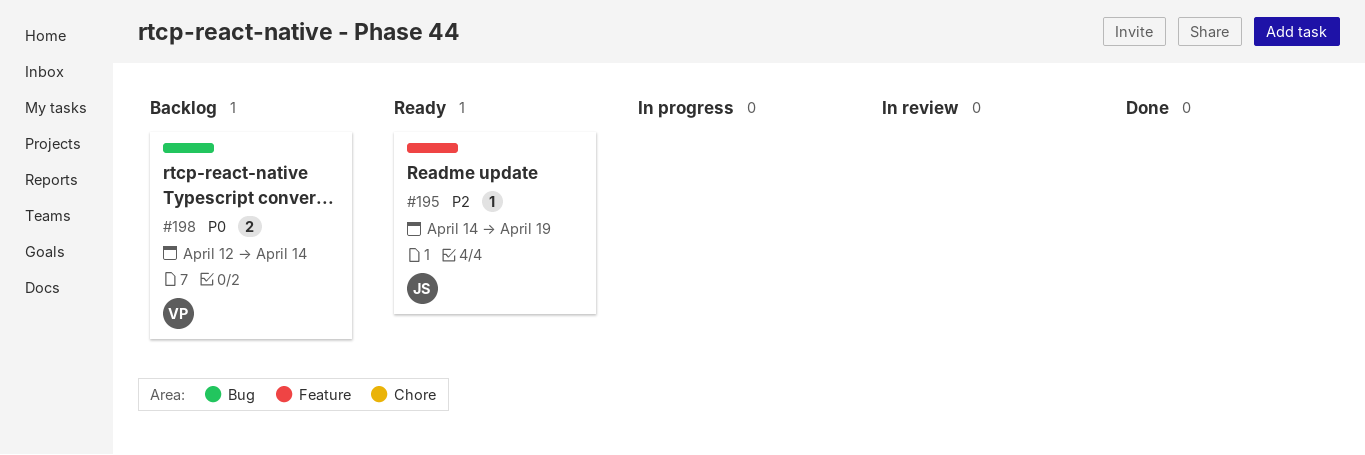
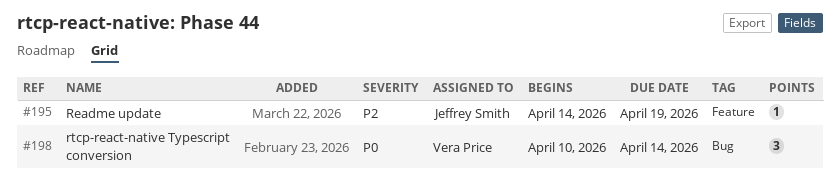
#198, estimate: 2 -> 3
#198, start: Apr 12 -> Apr 10

